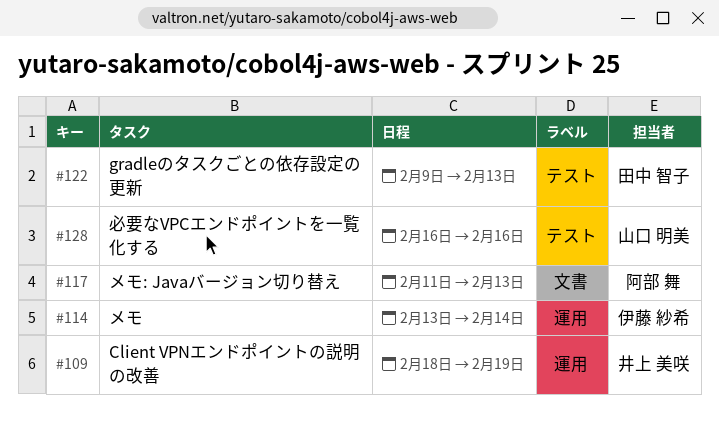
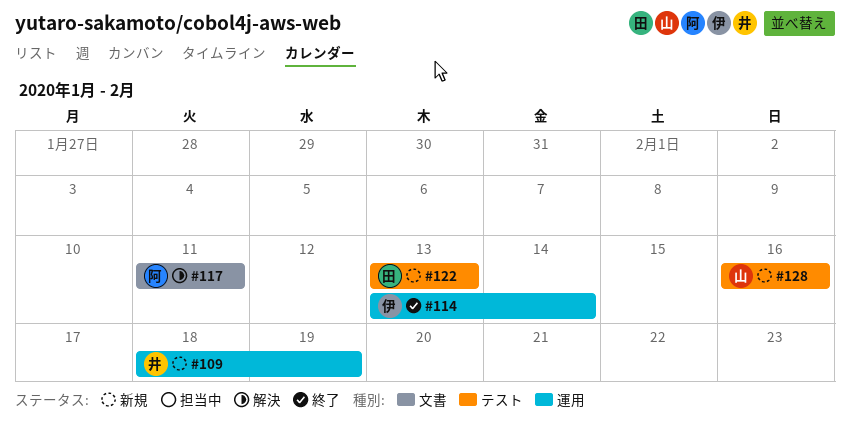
#117, due: Feb 13 -> Feb 11
#122, start: Feb 9 -> Feb 13

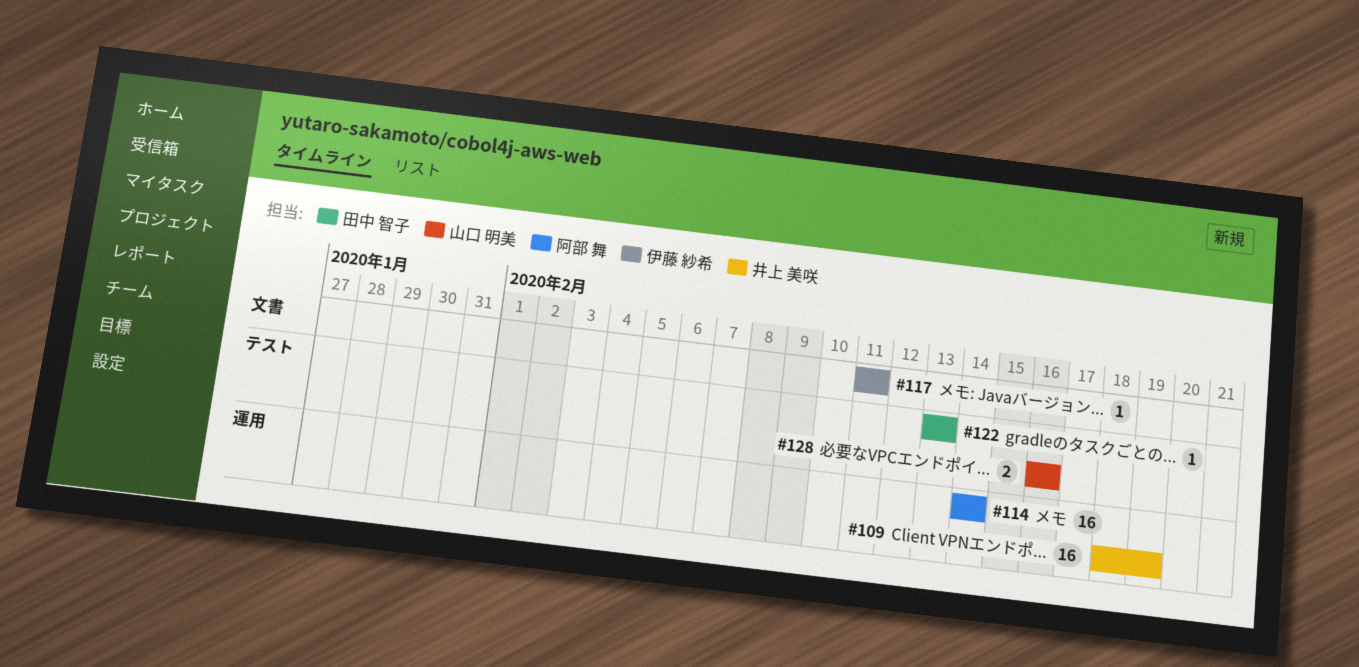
#114, owner: 伊藤 紗希 -> 阿部 舞
#114, start: Feb 13 -> Feb 14
#117, owner: 阿部 舞 -> 伊藤 紗希

